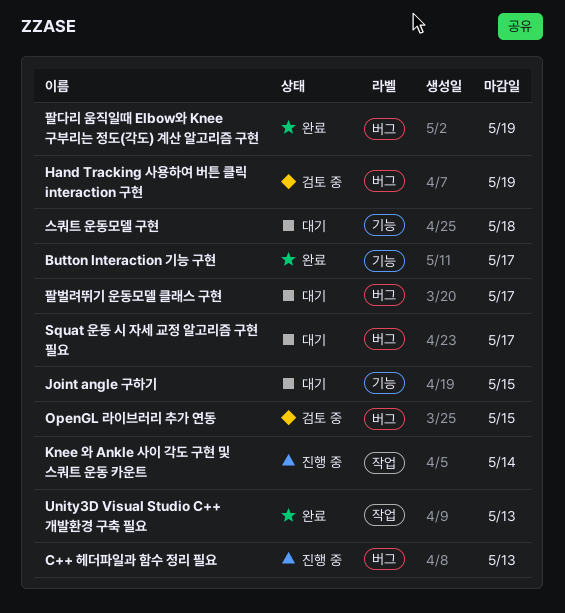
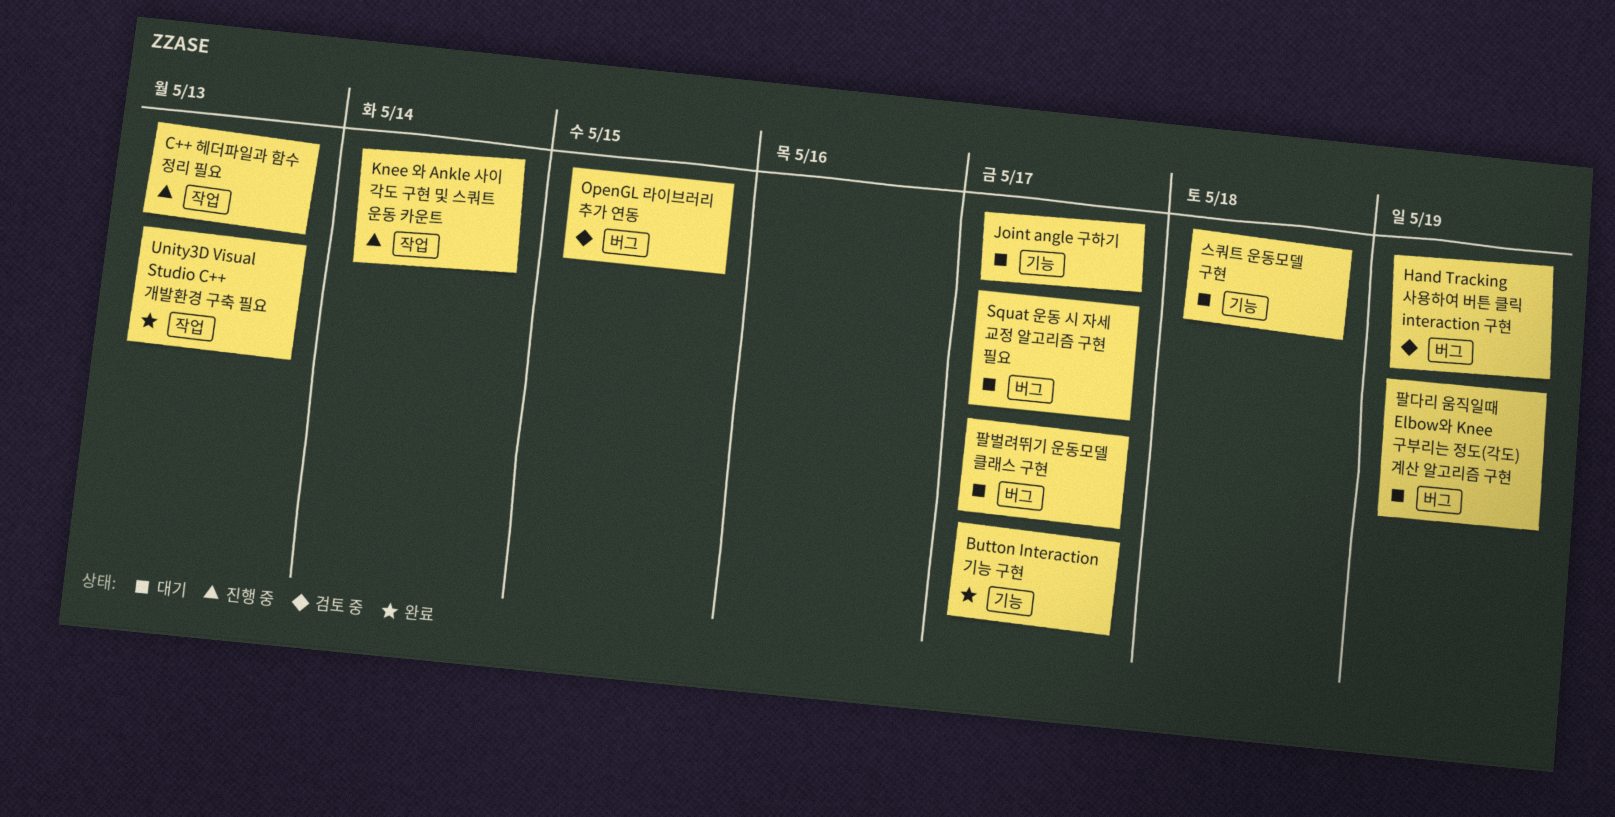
C++ 헤더파일과 함수 정리 필요, label: 버그 -> 작업
Joint angle 구하기, due: May 15 -> May 17
팔다리 움직일때 Elbow와 Knee 구부리는 정도(각도) 계산 알고리즘 구현, status: 완료 -> 대기

